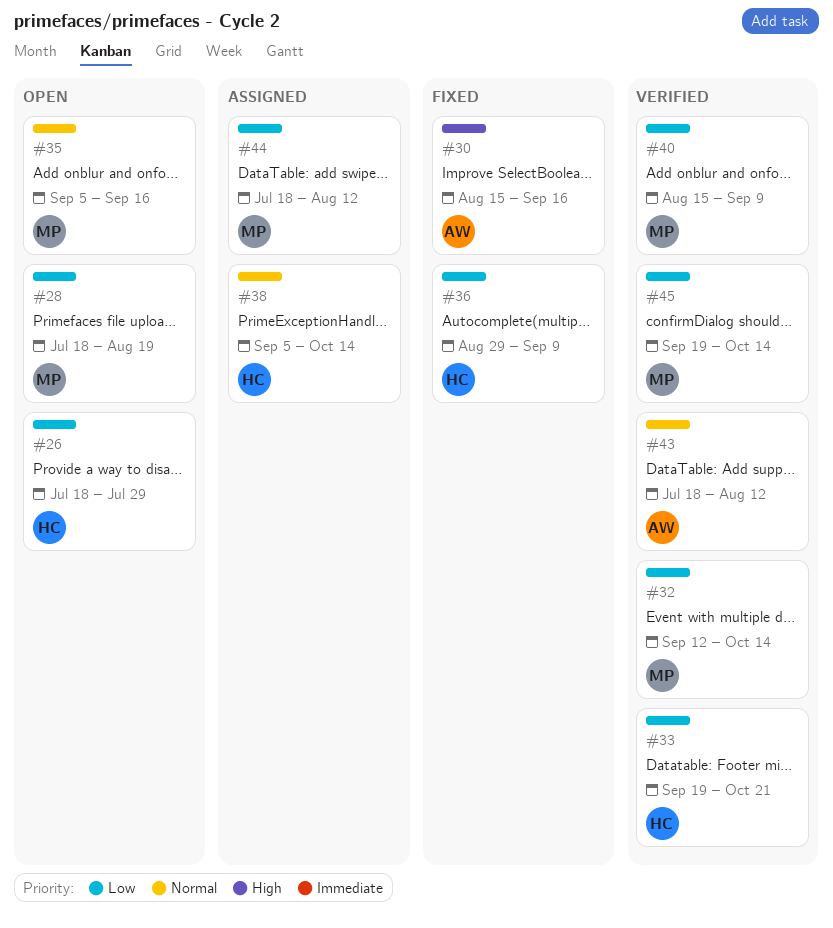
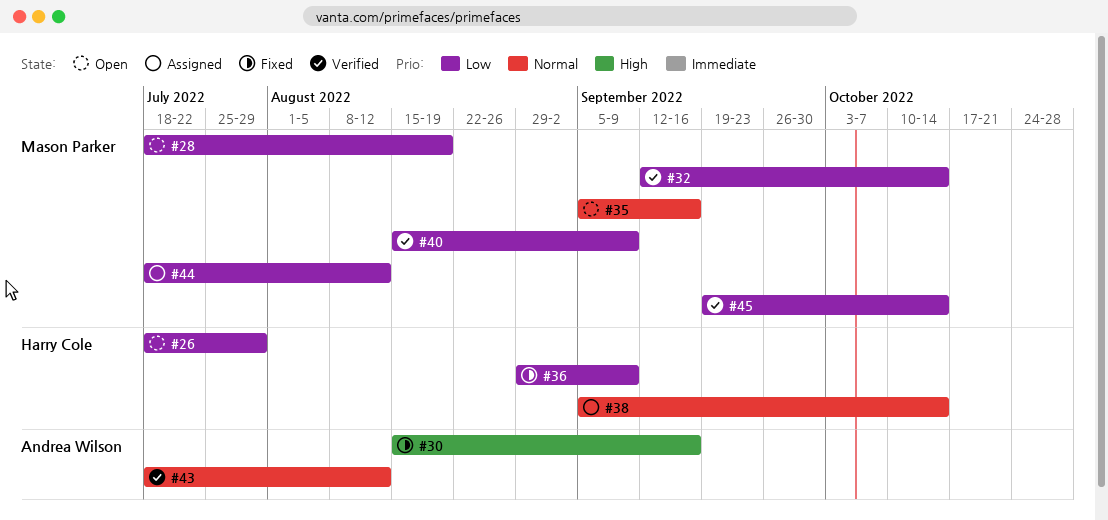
#33: present -> none

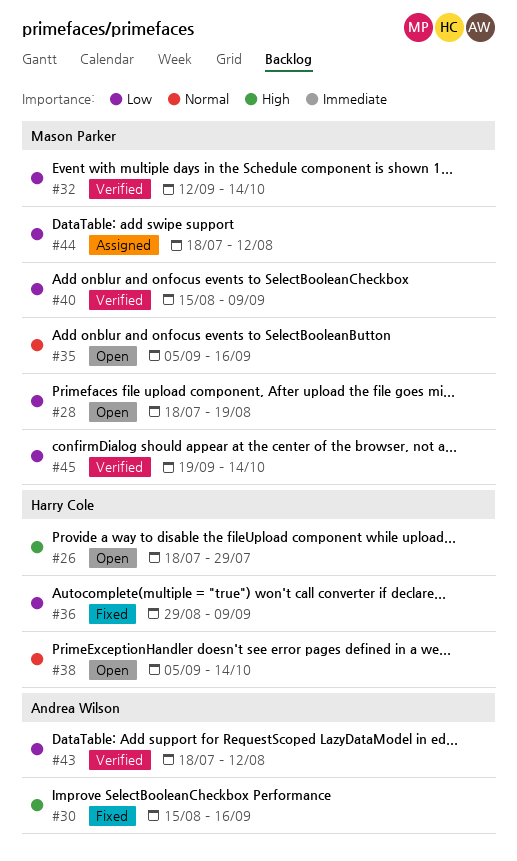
#26, priority: Low -> High
#38, status: Assigned -> Open
#43, priority: Normal -> Low

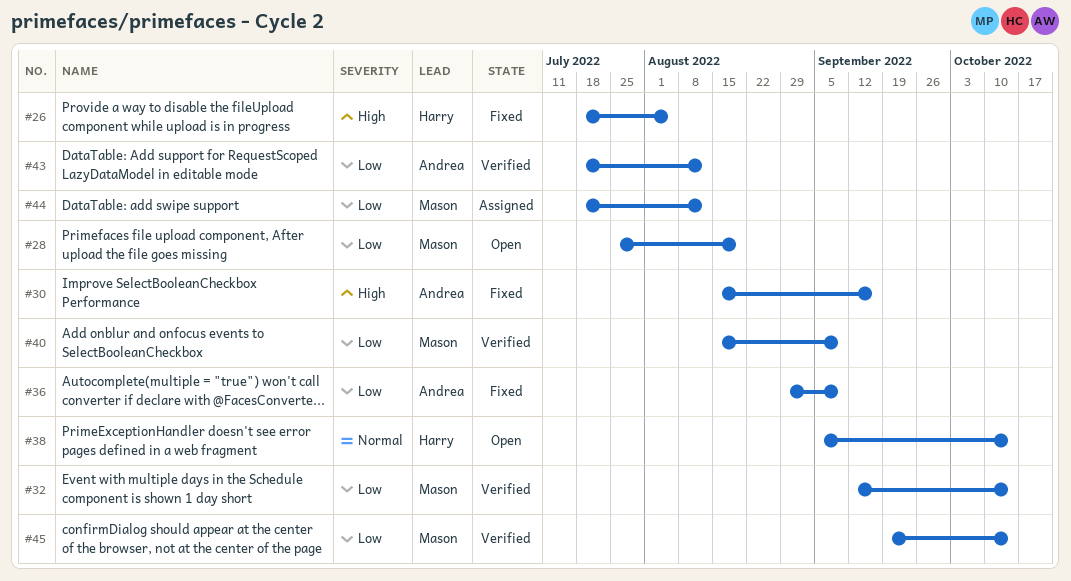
#26, status: Open -> Fixed
#26, due: Jul 29 -> Aug 5
#28, start: Jul 18 -> Jul 25
#35: present -> none
#36, owner: Harry Cole -> Andrea Wilson

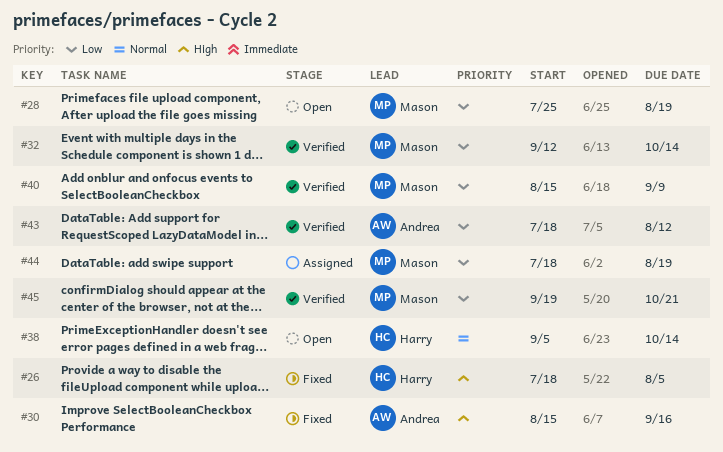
#36: present -> none
#44, due: Aug 12 -> Aug 19
#45, due: Oct 14 -> Oct 21

